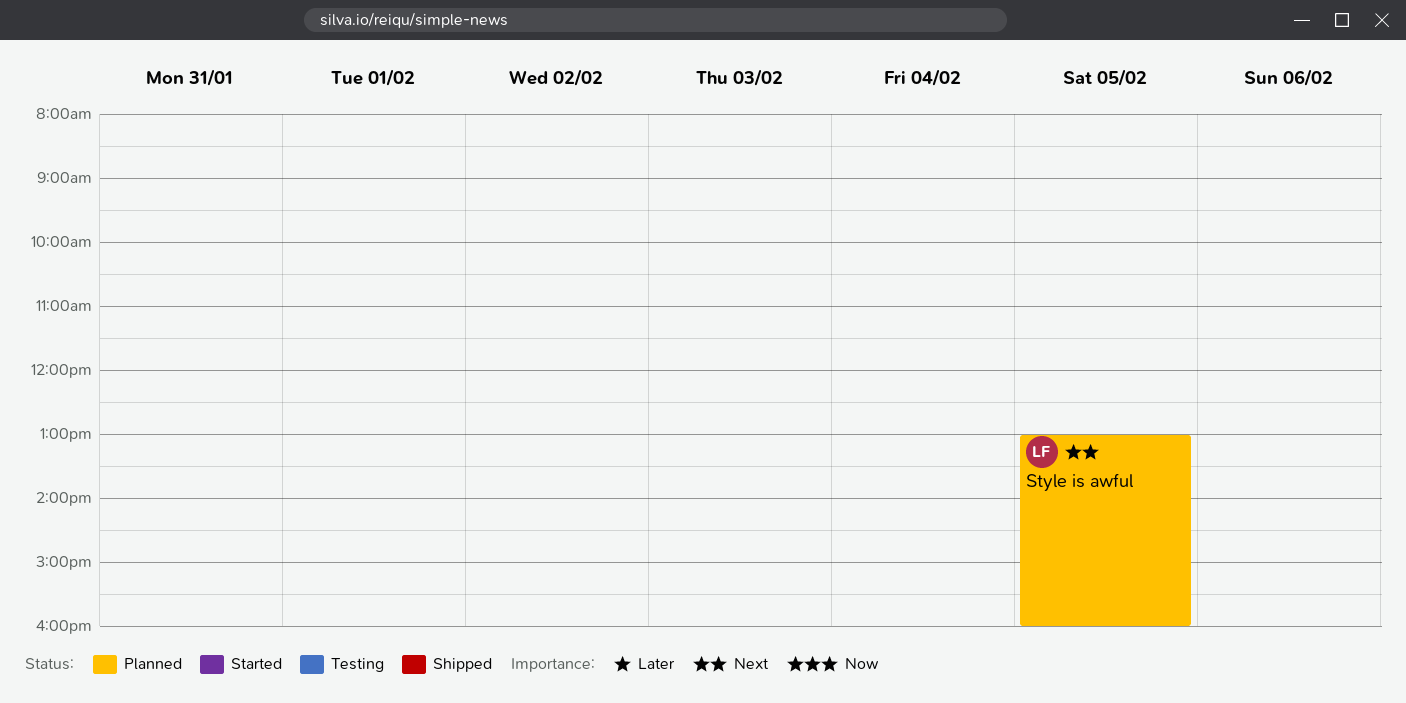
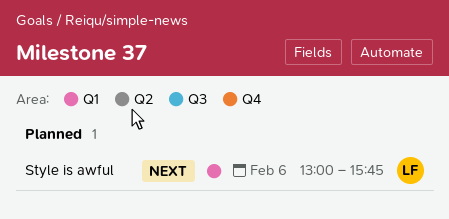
Style is awful, day: Feb 5 -> Feb 6
Style is awful, ends: 16:00 -> 15:45

